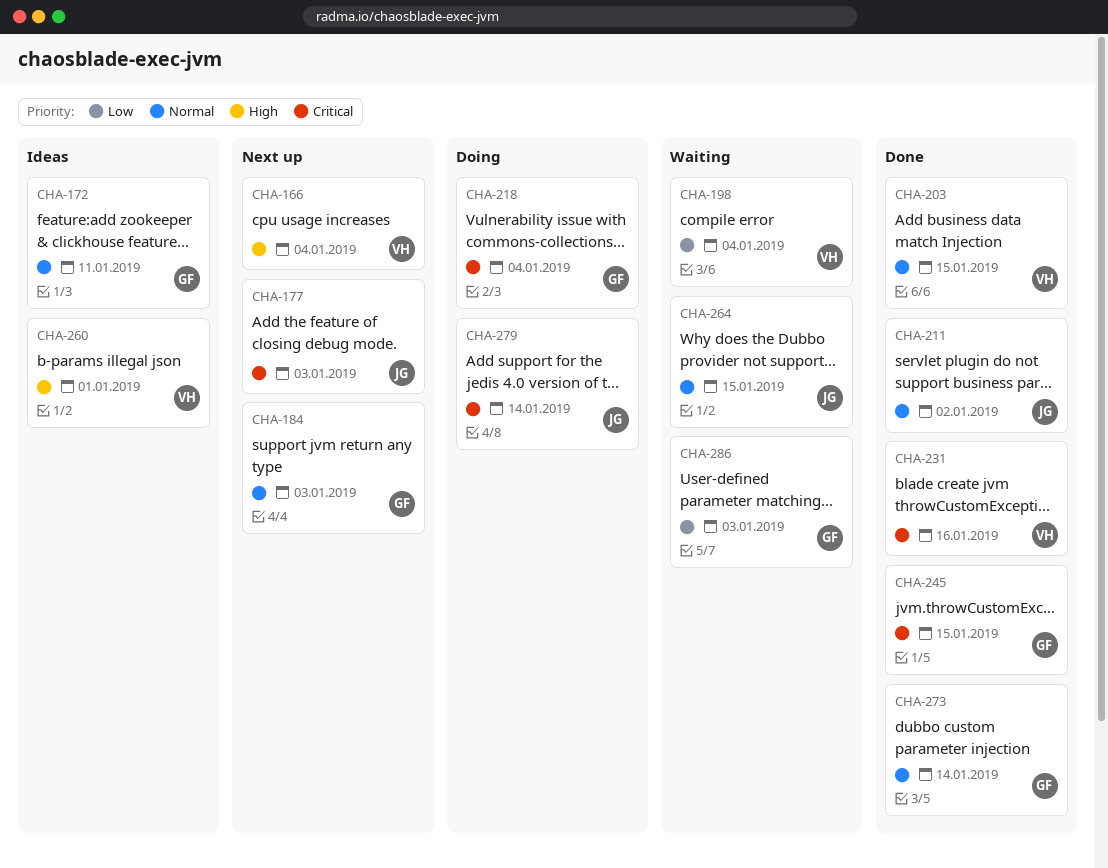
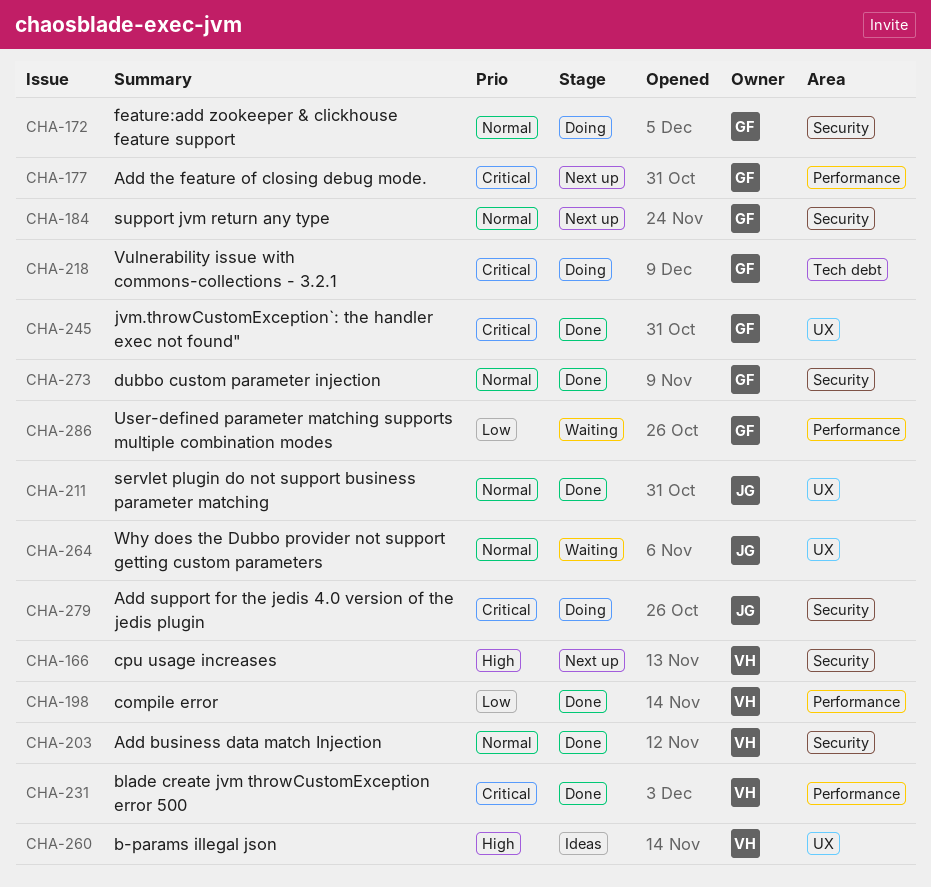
CHA-172, status: Ideas -> Doing
CHA-177, owner: JG -> GF
CHA-198, status: Waiting -> Done

